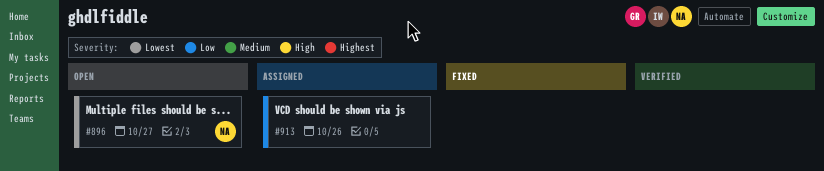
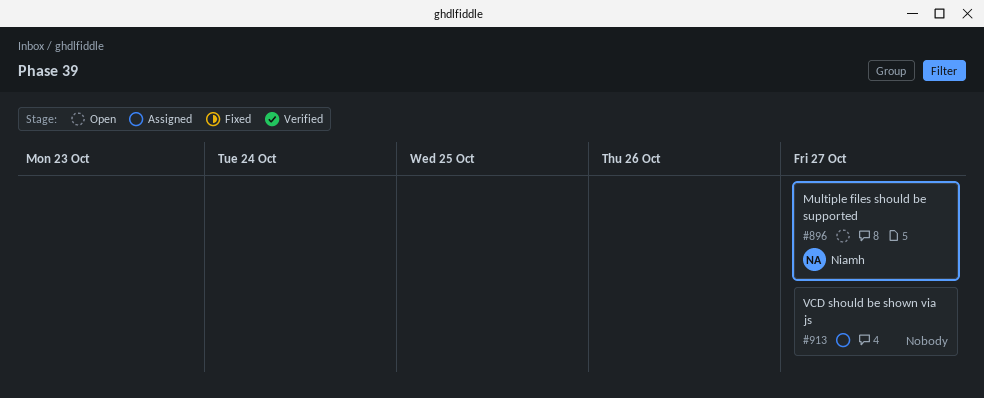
#913, due: Oct 26 -> Oct 27

